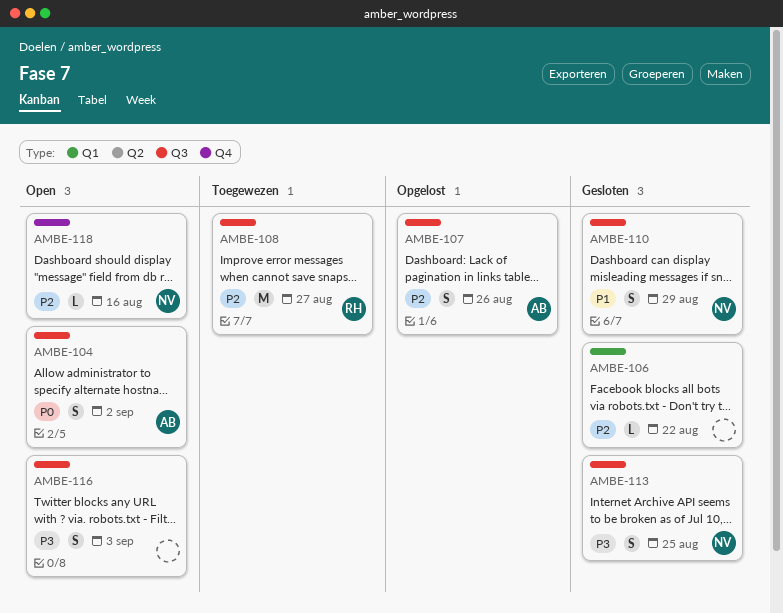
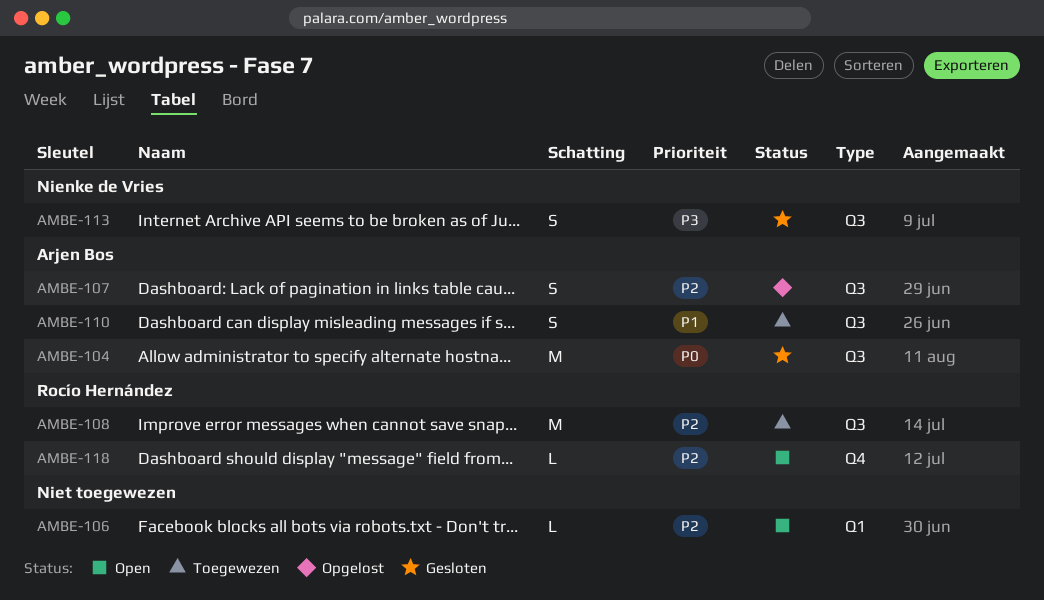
AMBE-104, status: Open -> Gesloten
AMBE-104, estimate: S -> M
AMBE-106, status: Gesloten -> Open
AMBE-110, status: Gesloten -> Toegewezen
AMBE-110, owner: Nienke de Vries -> Arjen Bos
AMBE-116: present -> none
AMBE-118, owner: Nienke de Vries -> Rocío Hernández

